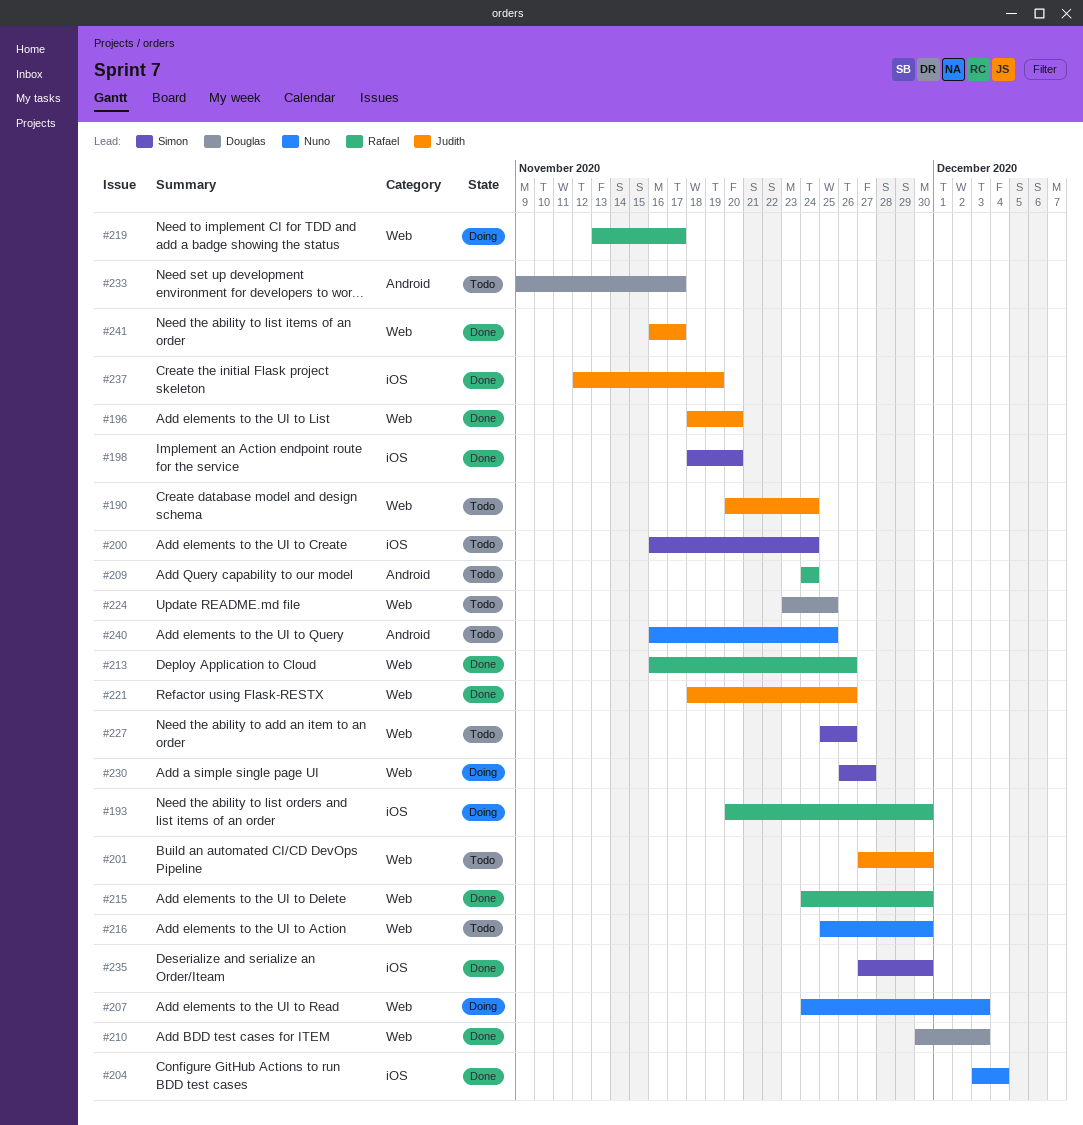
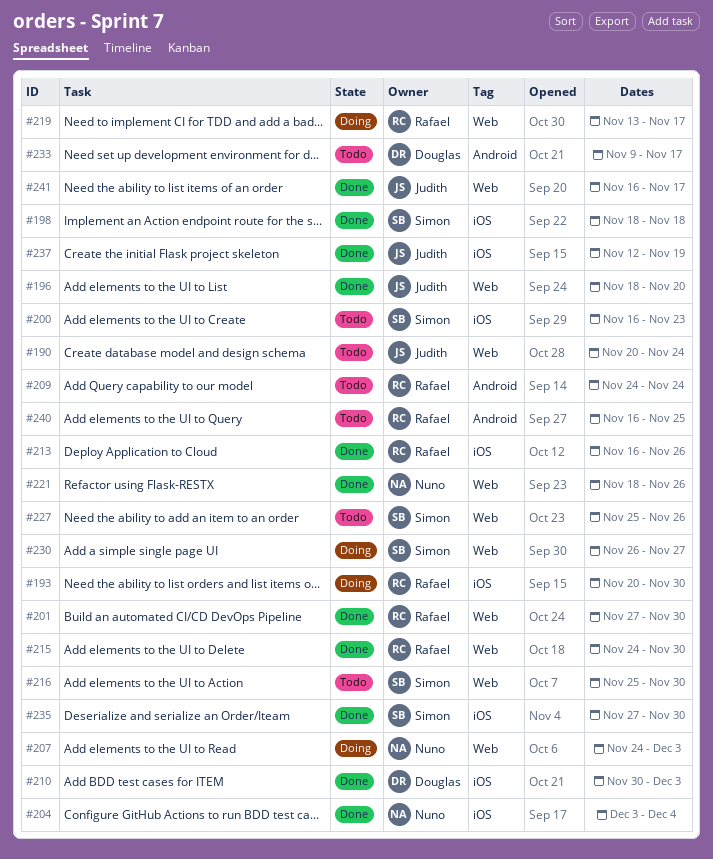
#198, due: Nov 20 -> Nov 18
#200, due: Nov 24 -> Nov 23
#201, status: Todo -> Done
#201, owner: Judith -> Rafael
#210, label: Web -> iOS
#213, label: Web -> iOS
#216, owner: Nuno -> Simon
#221, owner: Judith -> Nuno
#224: present -> none
#240, owner: Nuno -> Rafael

